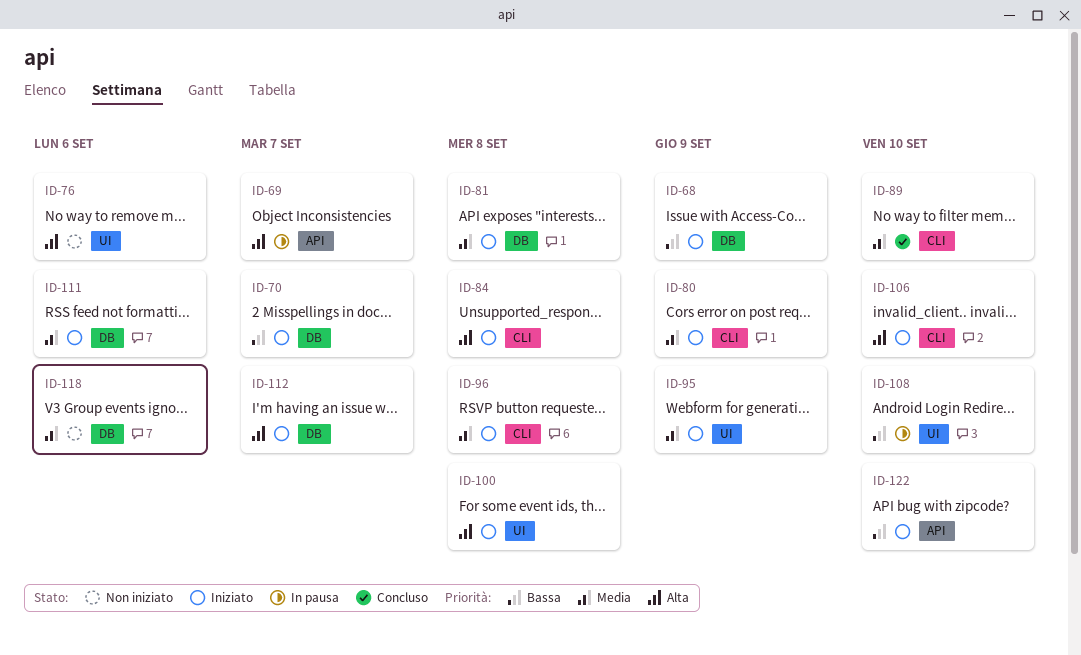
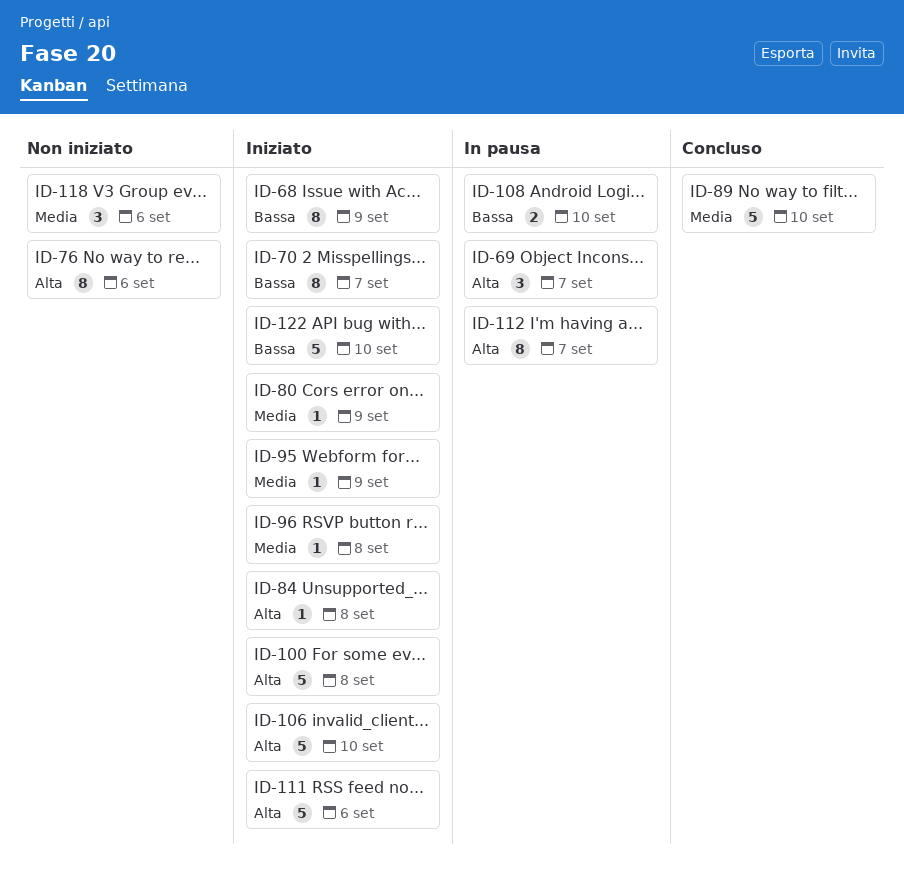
ID-81: present -> none
ID-111, priority: Media -> Alta
ID-112, status: Iniziato -> In pausa

